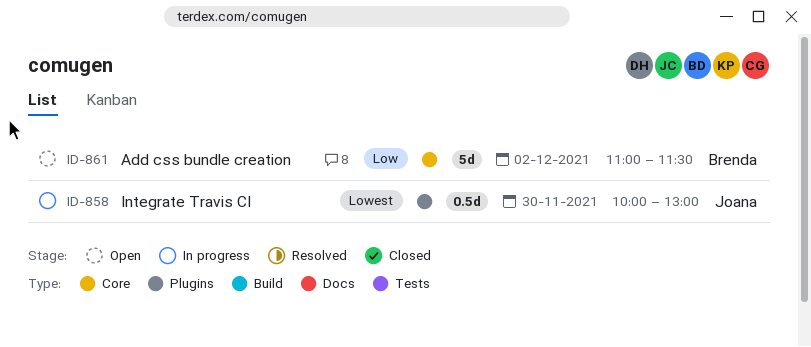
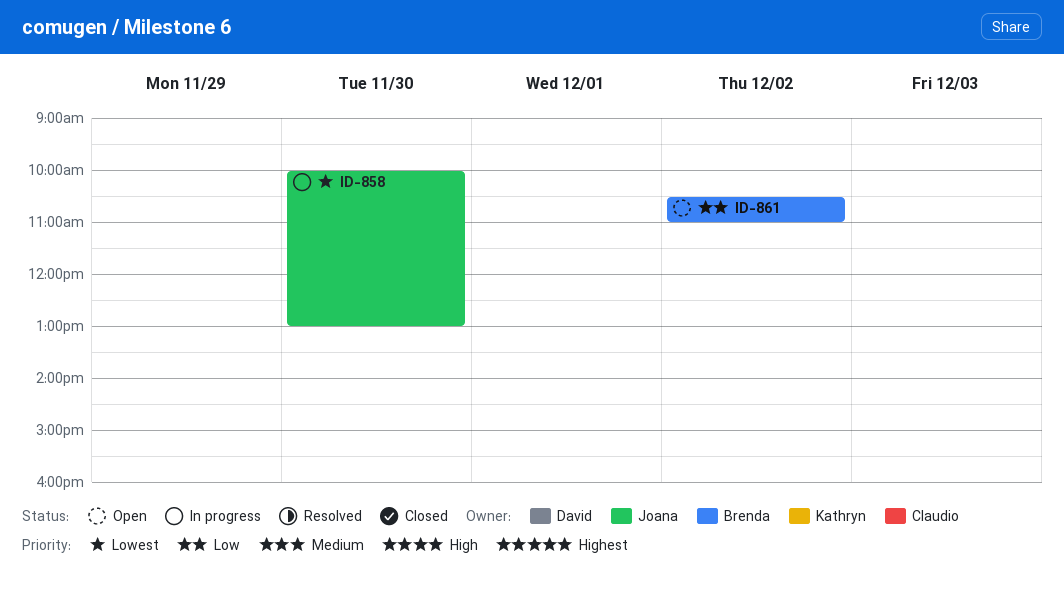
ID-861, begins: 11:00 -> 10:30
ID-861, ends: 11:30 -> 11:00

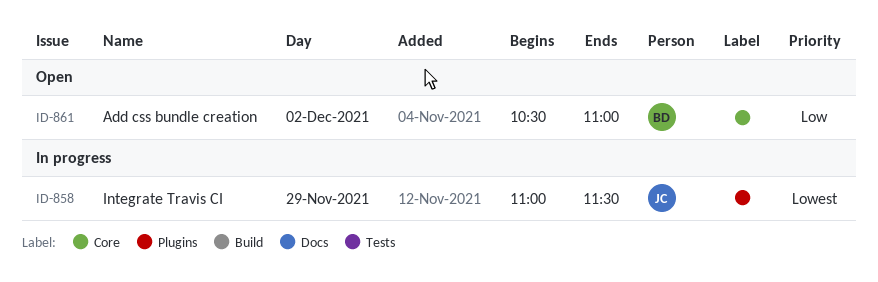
ID-858, day: Nov 30 -> Nov 29
ID-858, begins: 10:00 -> 11:00
ID-858, ends: 13:00 -> 11:30

